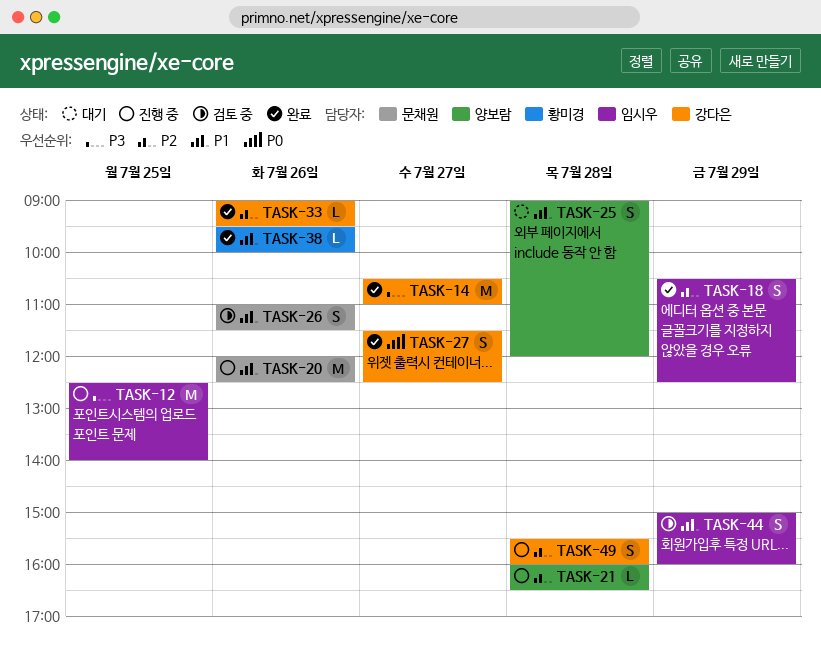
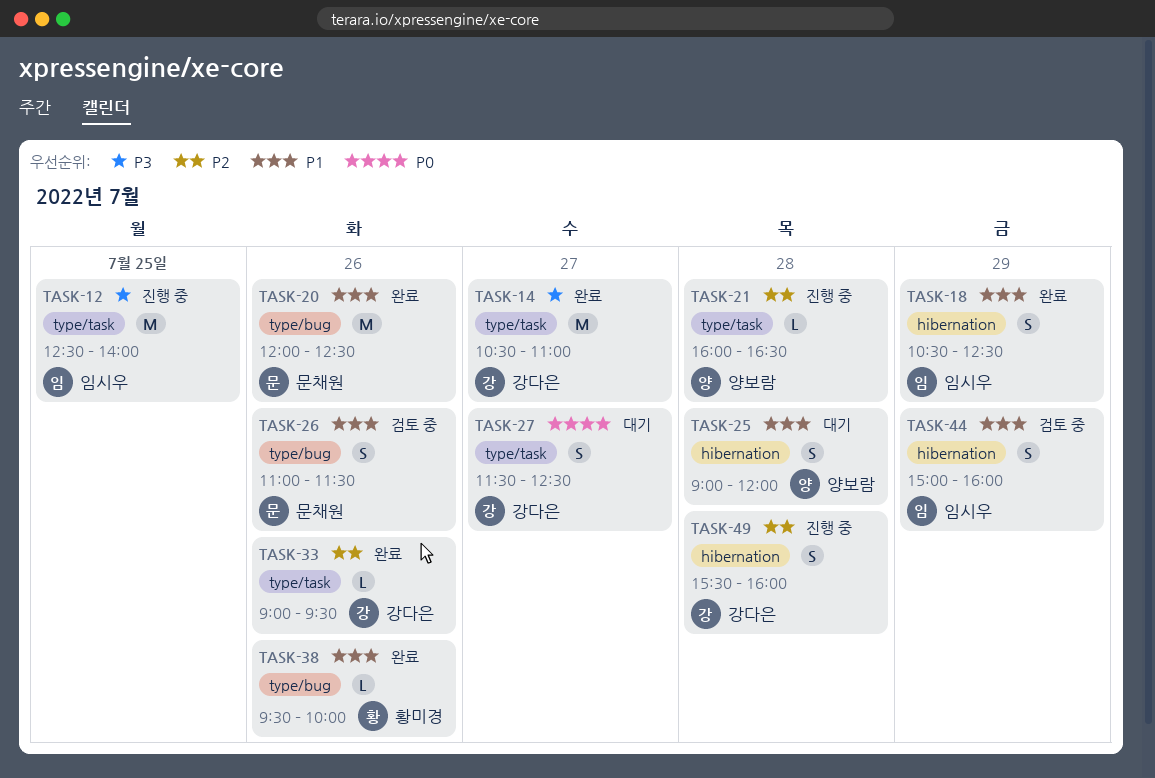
TASK-18, priority: P2 -> P1
TASK-20, status: 진행 중 -> 완료
TASK-27, status: 완료 -> 대기

